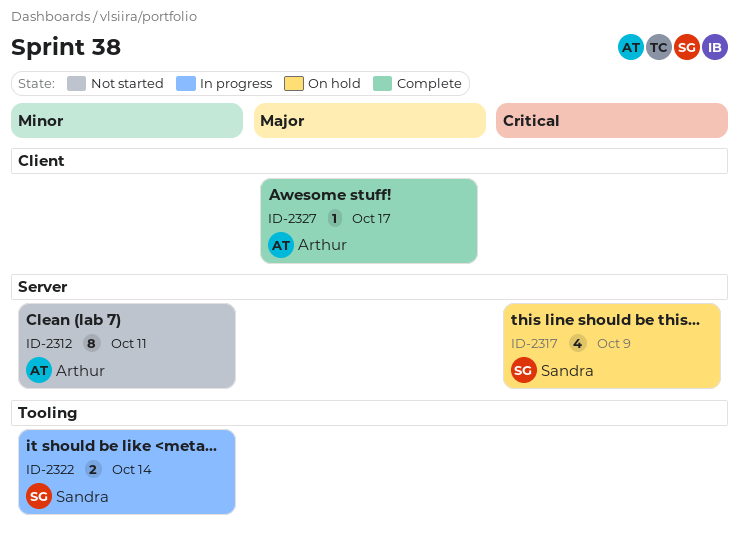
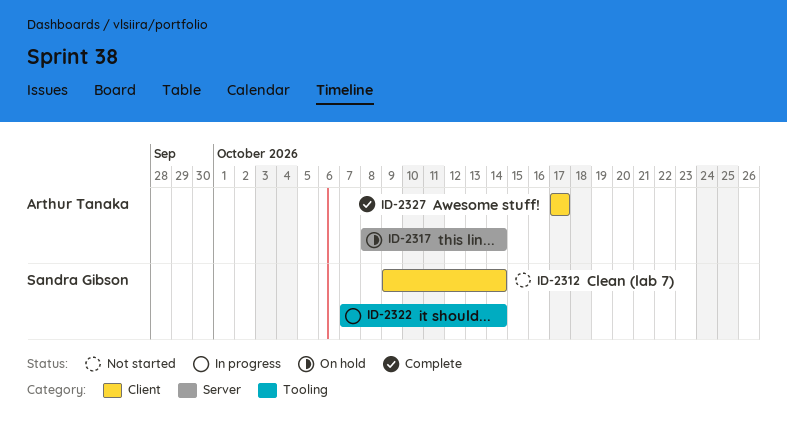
ID-2312, owner: Arthur Tanaka -> Sandra Gibson
ID-2312, label: Server -> Client
ID-2312, due: Oct 11 -> Oct 14
ID-2317, owner: Sandra Gibson -> Arthur Tanaka
ID-2317, due: Oct 9 -> Oct 14

